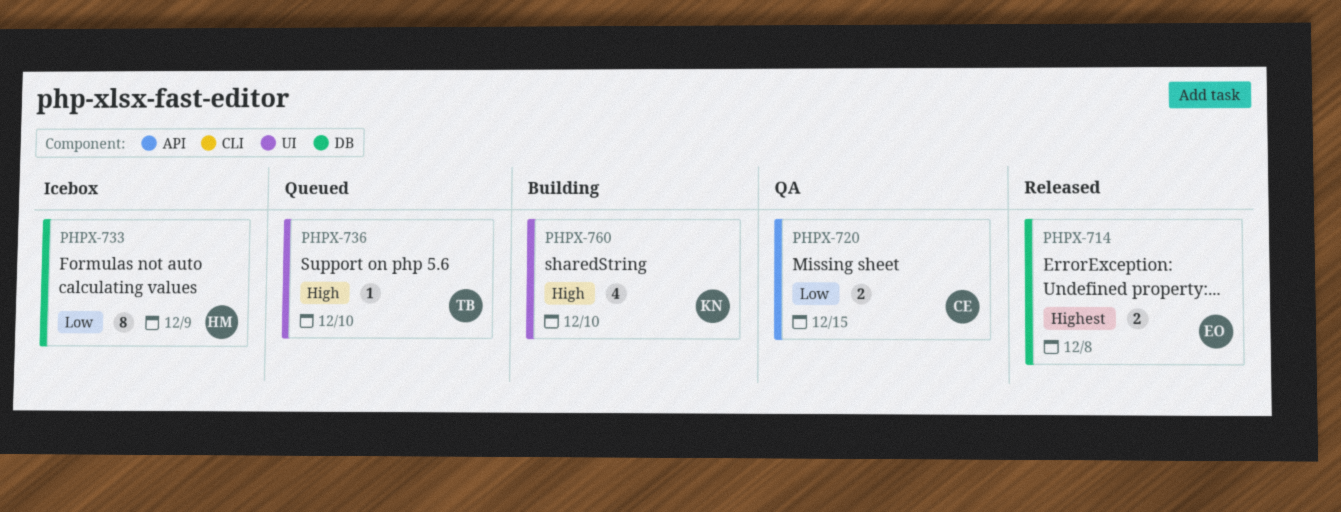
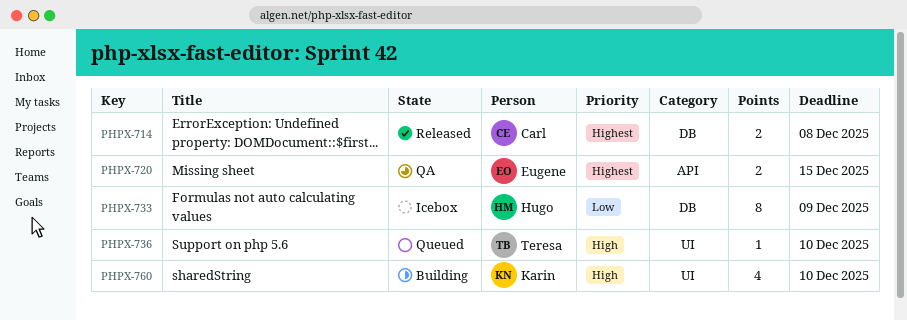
PHPX-714, owner: Eugene -> Carl
PHPX-720, owner: Carl -> Eugene
PHPX-720, priority: Low -> Highest

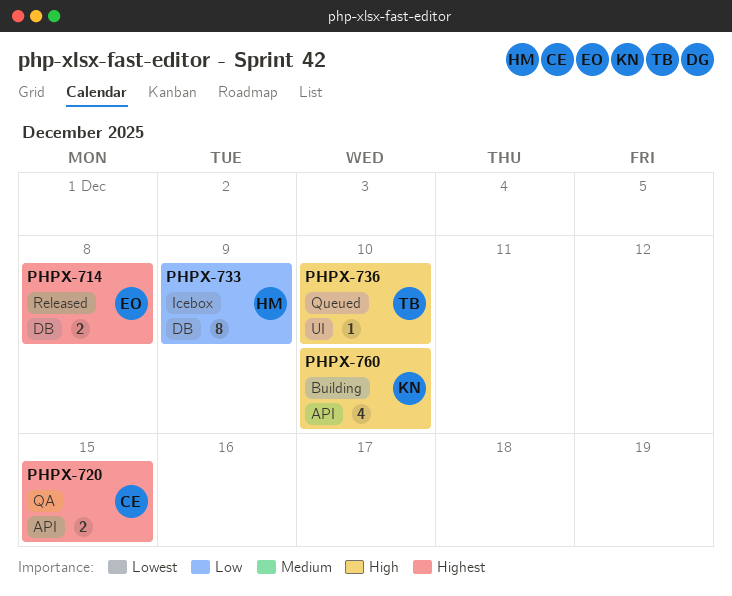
PHPX-714, owner: Carl -> Eugene
PHPX-720, owner: Eugene -> Carl
PHPX-760, label: UI -> API

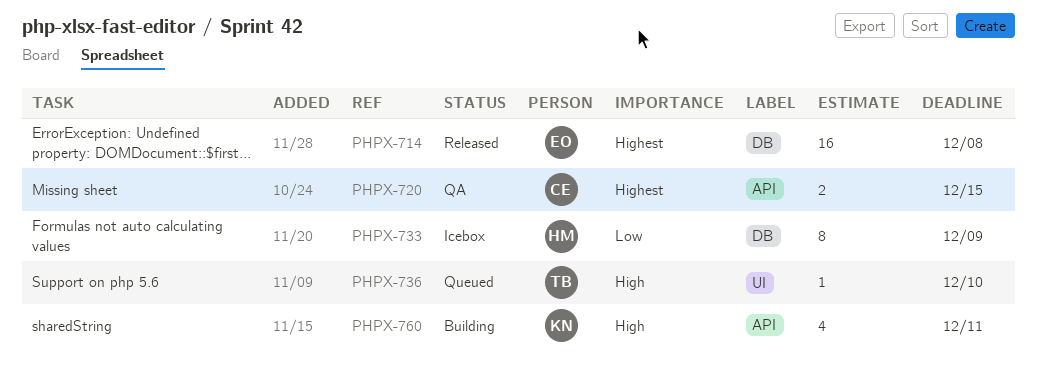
PHPX-714, estimate: 2 -> 16
PHPX-760, due: Dec 10 -> Dec 11

